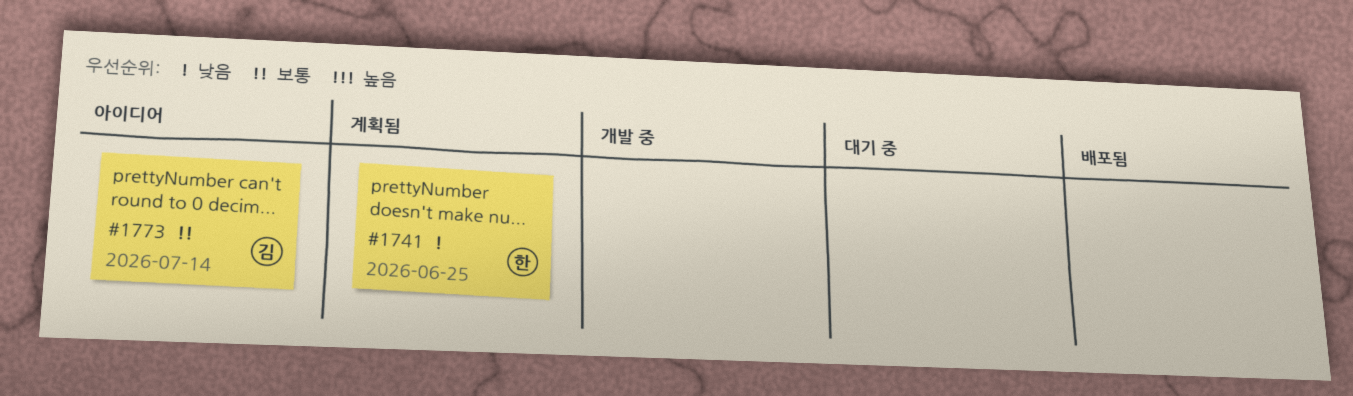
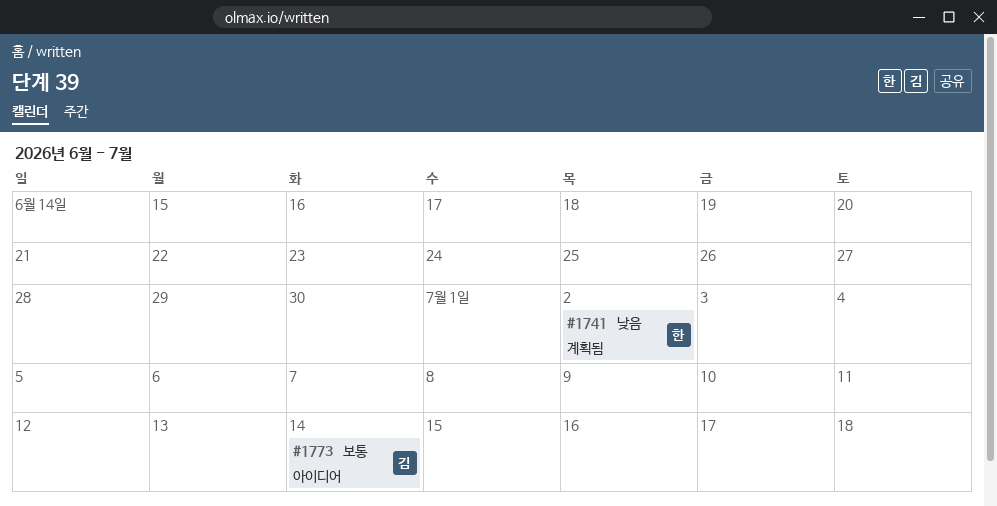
#1741, due: Jun 25 -> Jul 2

